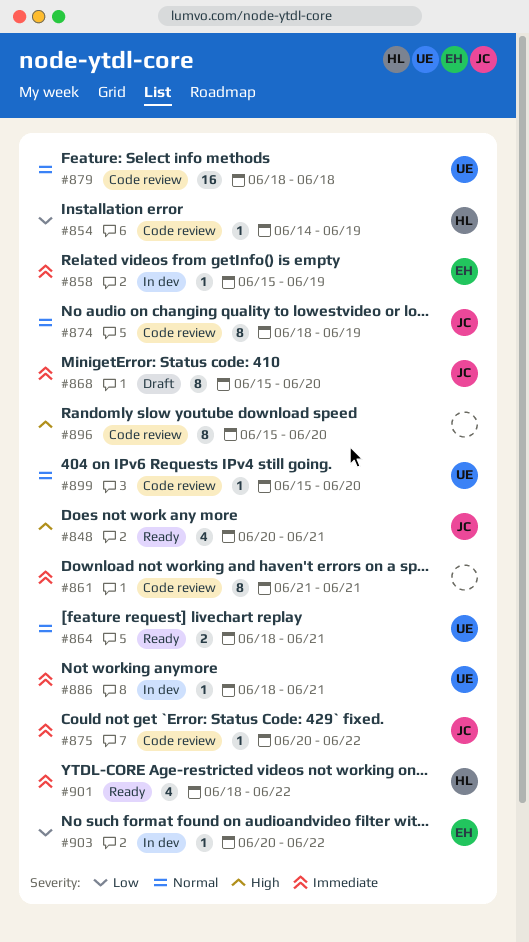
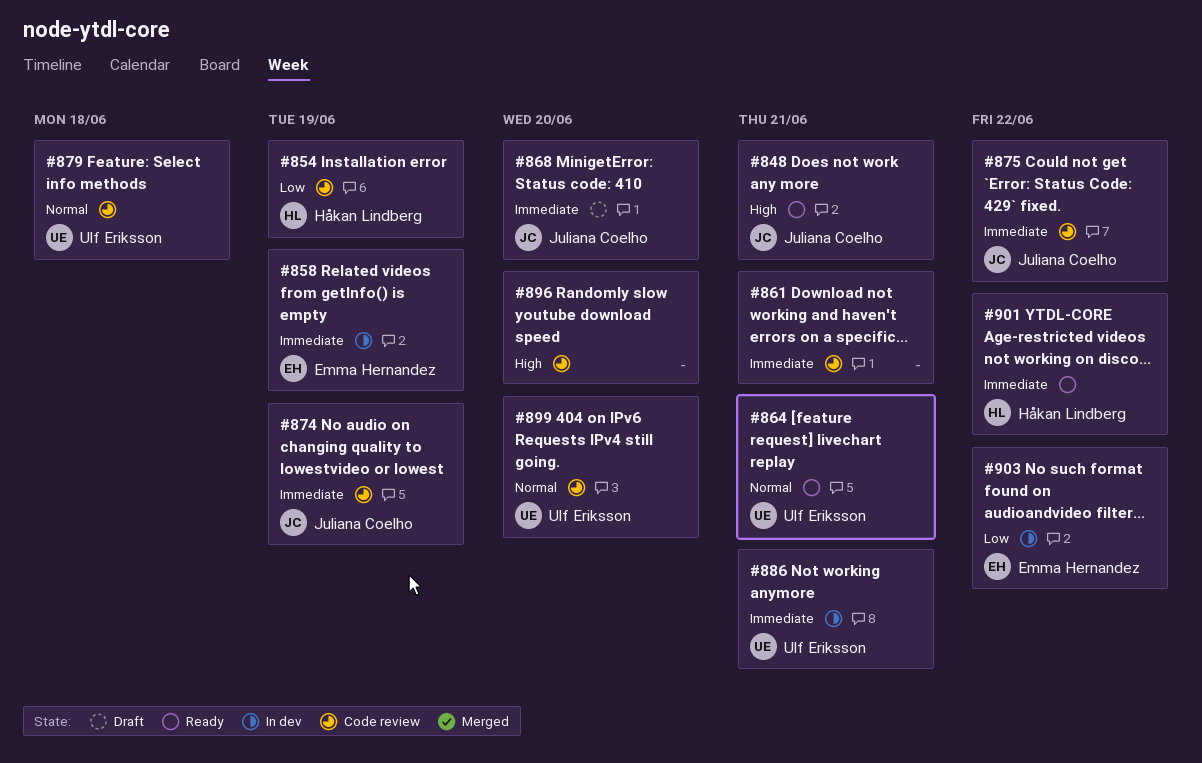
#874, priority: Normal -> Immediate

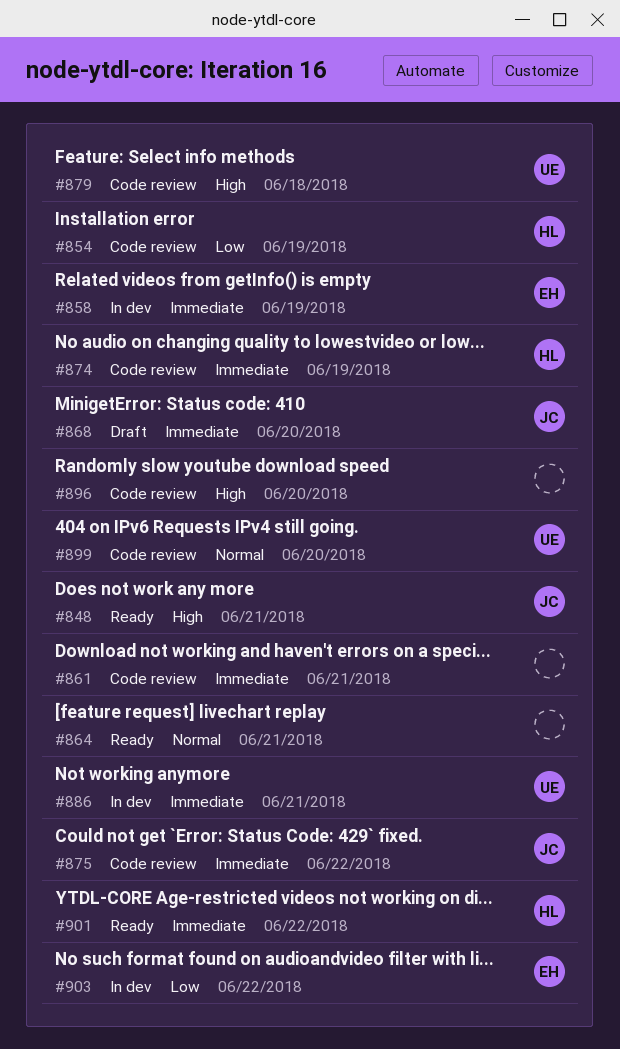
#864, owner: Ulf Eriksson -> none
#874, owner: Juliana Coelho -> Håkan Lindberg
#879, priority: Normal -> High

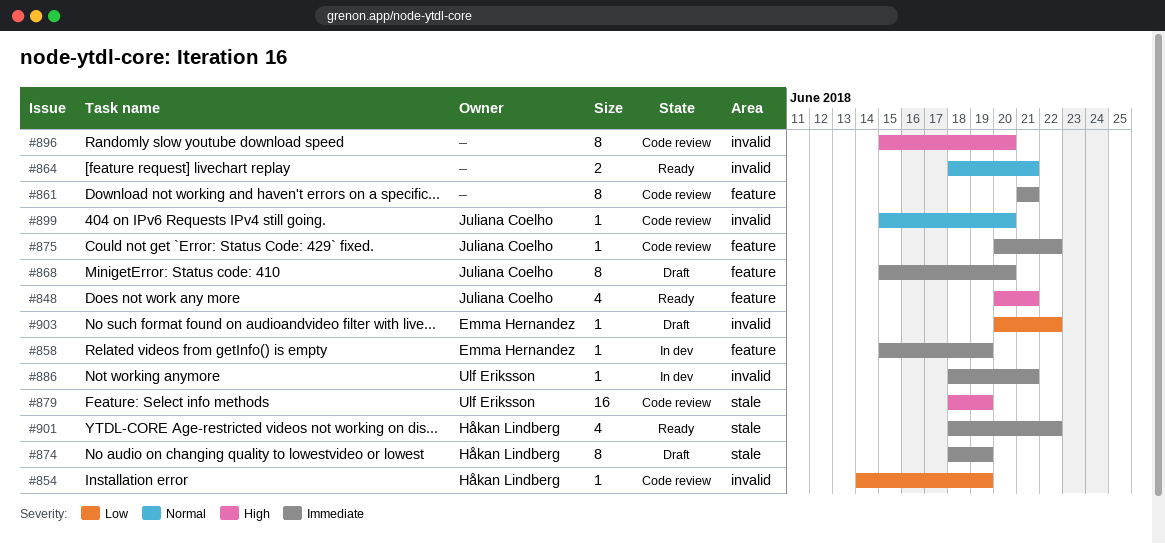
#874, status: Code review -> Draft
#879, due: Jun 18 -> Jun 19
#899, owner: Ulf Eriksson -> Juliana Coelho
#903, status: In dev -> Draft

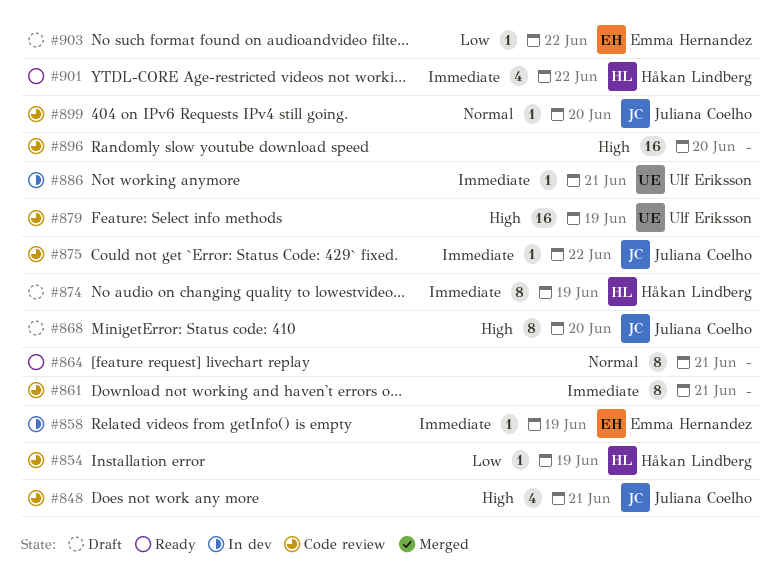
#848, status: Ready -> Code review
#864, estimate: 2 -> 8
#868, priority: Immediate -> High
#896, estimate: 8 -> 16

